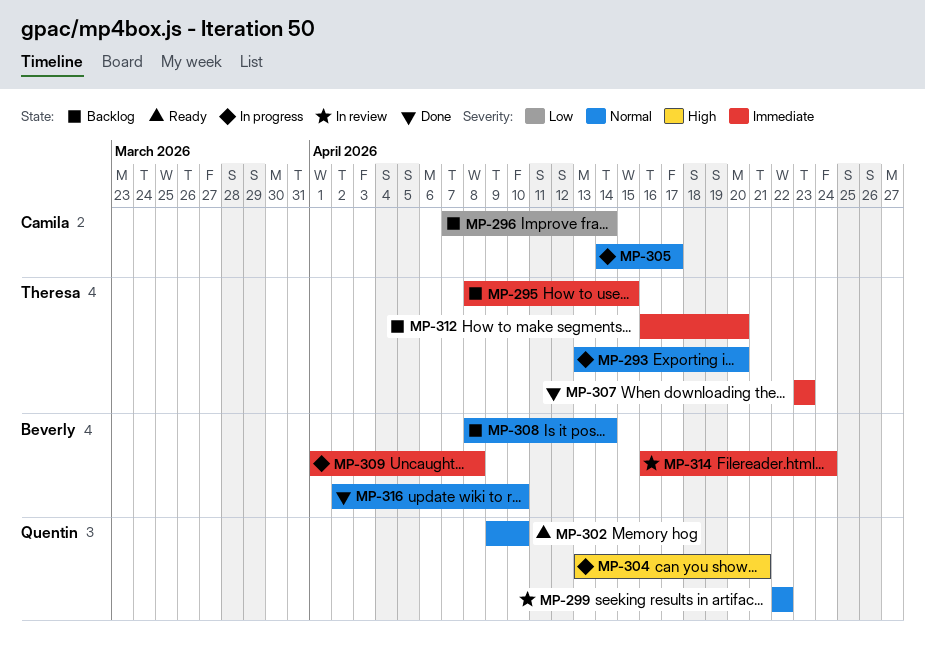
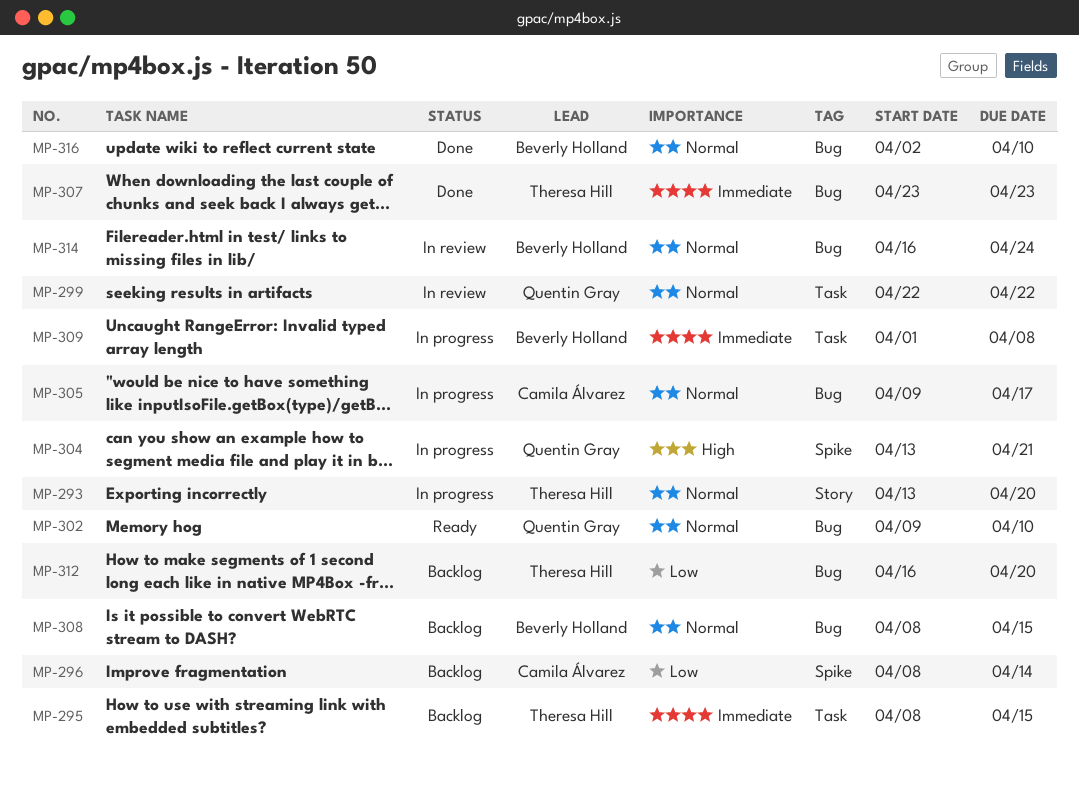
MP-296, start: Apr 7 -> Apr 8
MP-305, start: Apr 14 -> Apr 9
MP-308, due: Apr 14 -> Apr 15
MP-312, priority: Immediate -> Low
MP-314, priority: Immediate -> Normal

